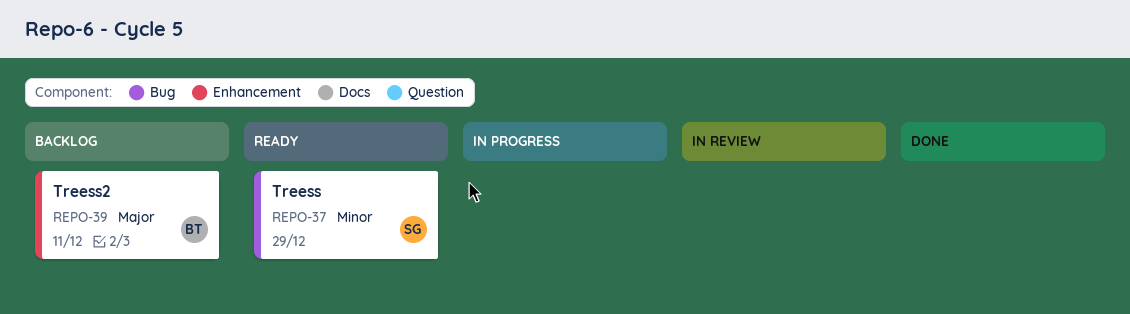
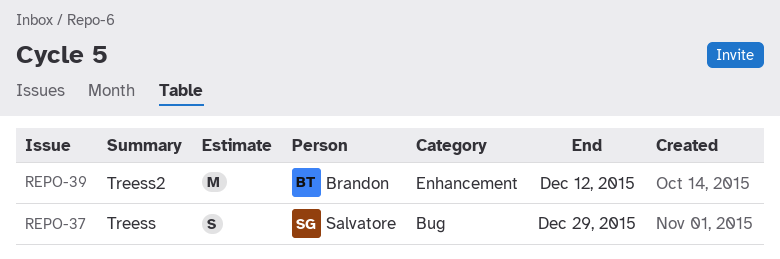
REPO-39, due: Dec 11 -> Dec 12

